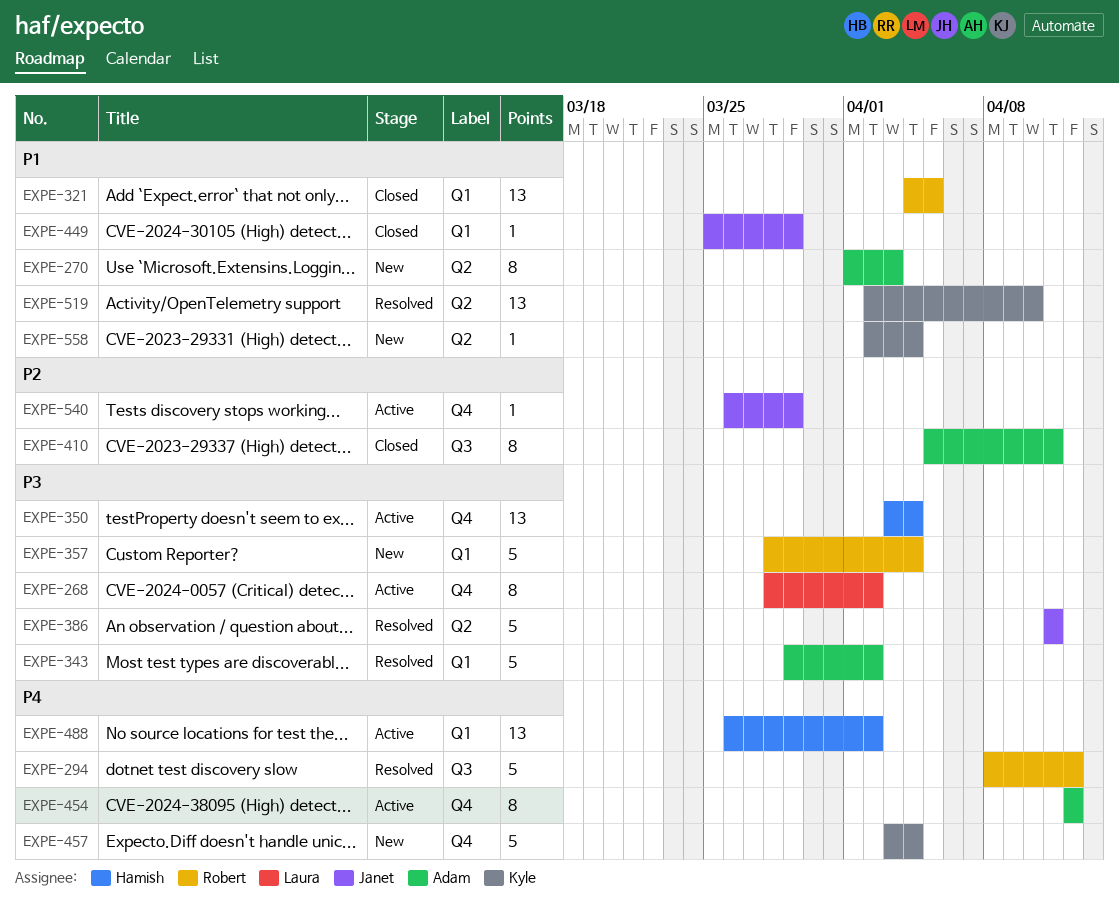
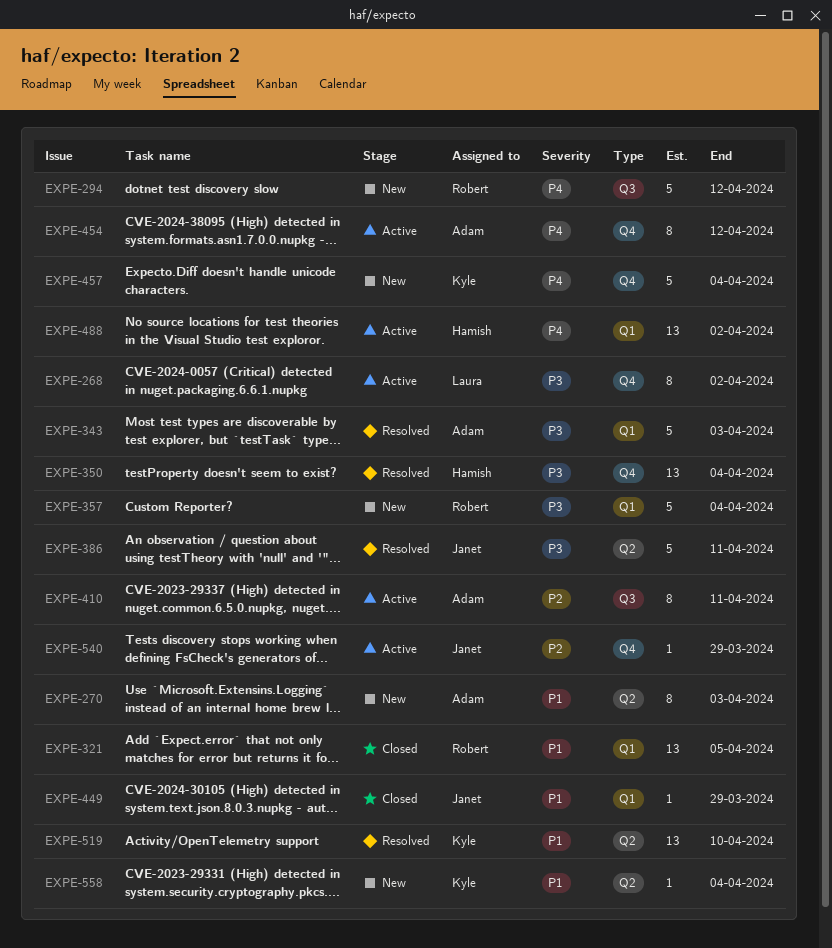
EXPE-294, status: Resolved -> New
EXPE-343, due: Apr 2 -> Apr 3
EXPE-350, status: Active -> Resolved
EXPE-410, status: Closed -> Active

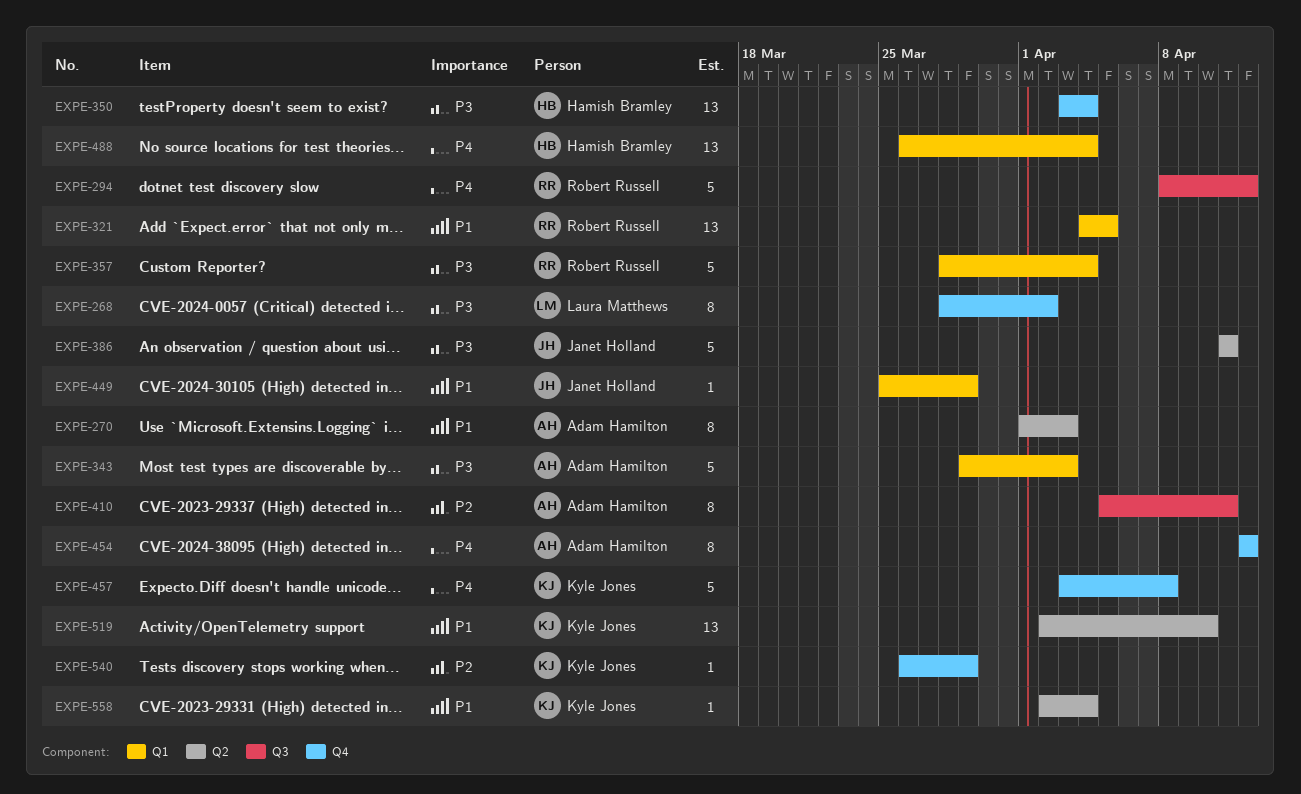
EXPE-457, due: Apr 4 -> Apr 8
EXPE-488, due: Apr 2 -> Apr 4
EXPE-540, owner: Janet Holland -> Kyle Jones

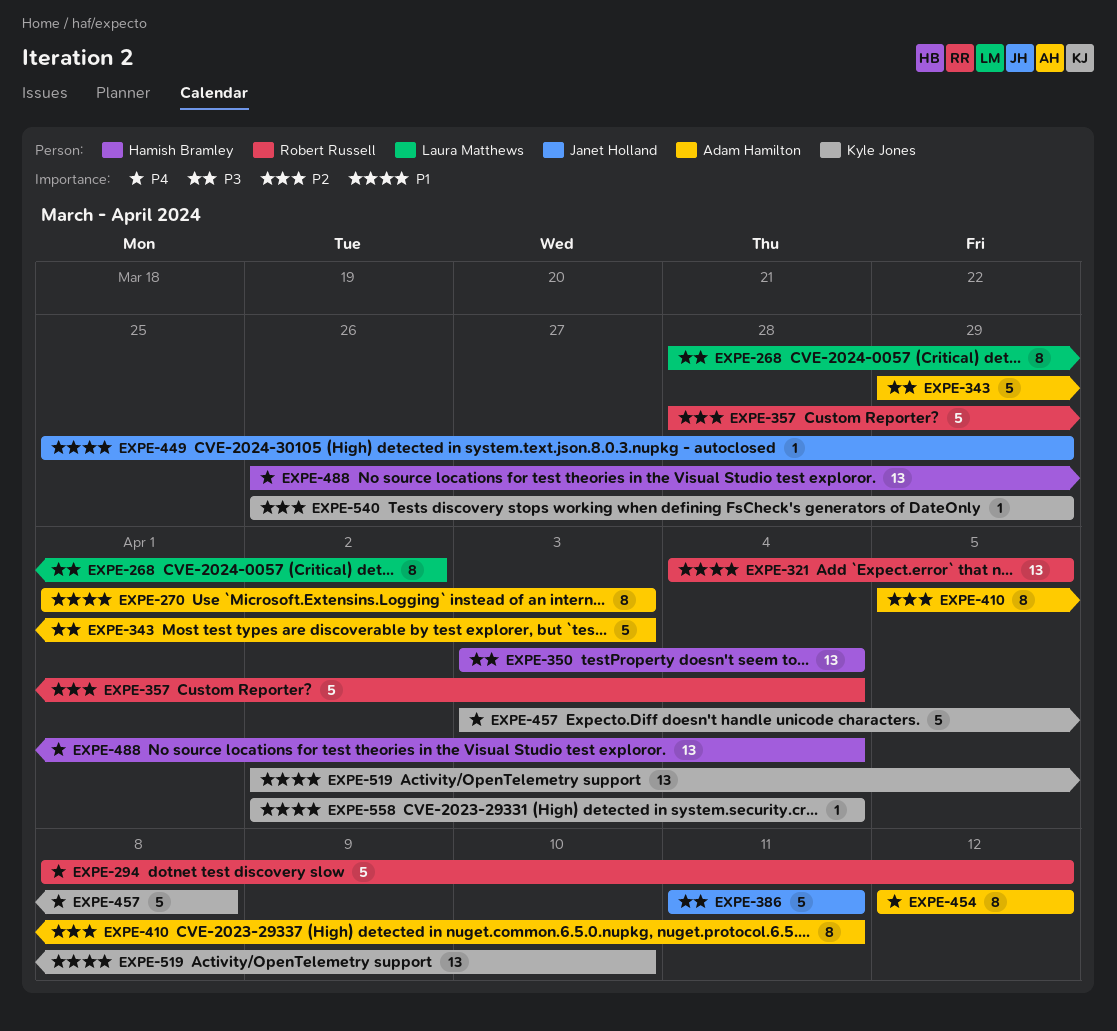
EXPE-357, priority: P3 -> P2

